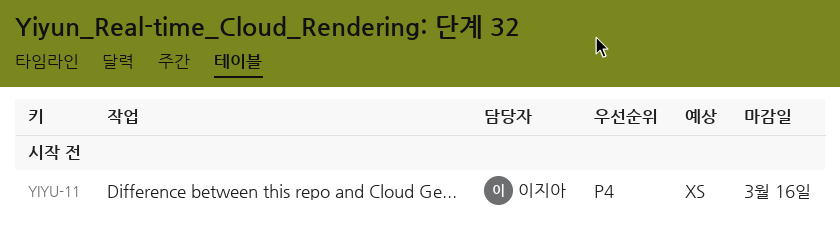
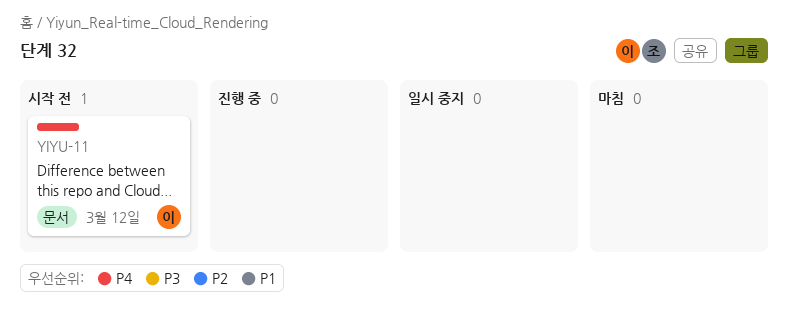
YIYU-11, due: Mar 16 -> Mar 12

